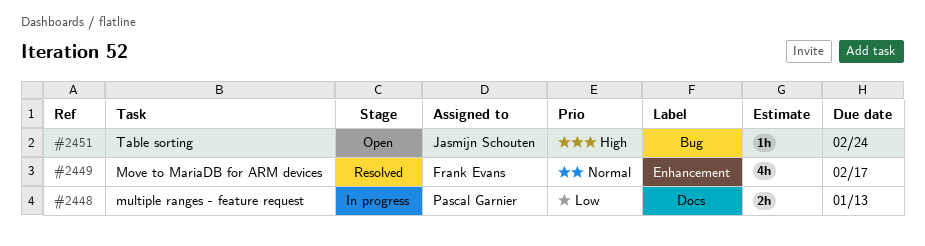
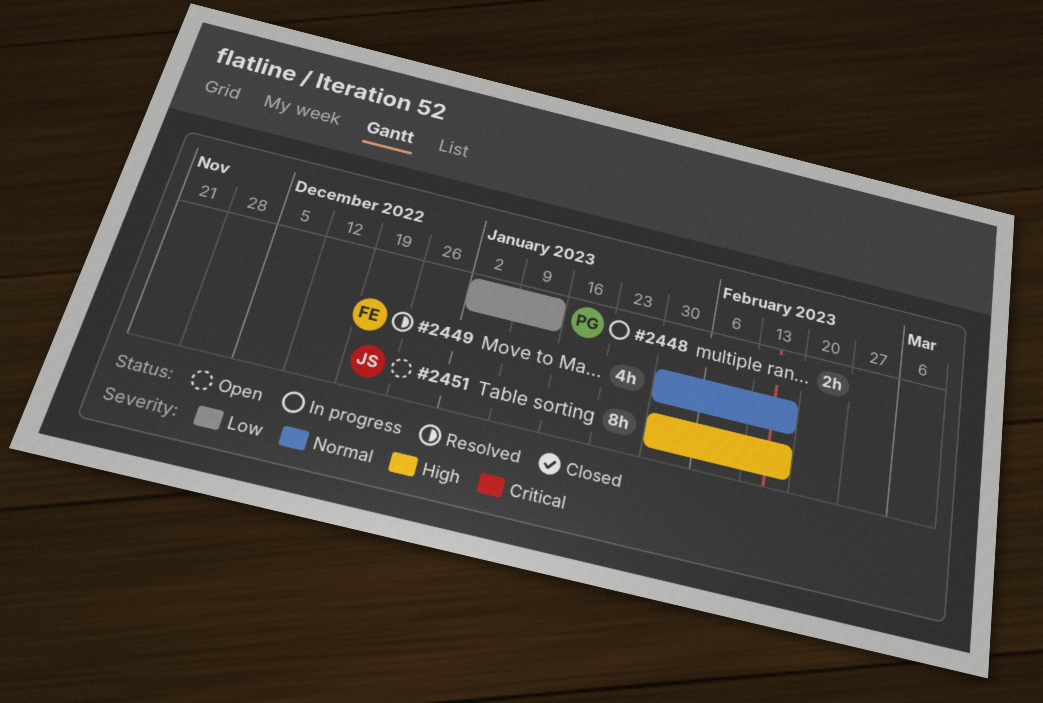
#2451, estimate: 1h -> 8h
#2451, due: Feb 24 -> Feb 17

